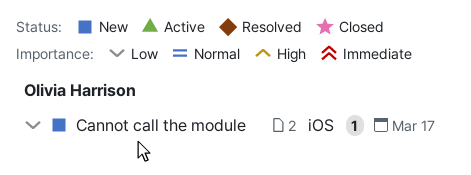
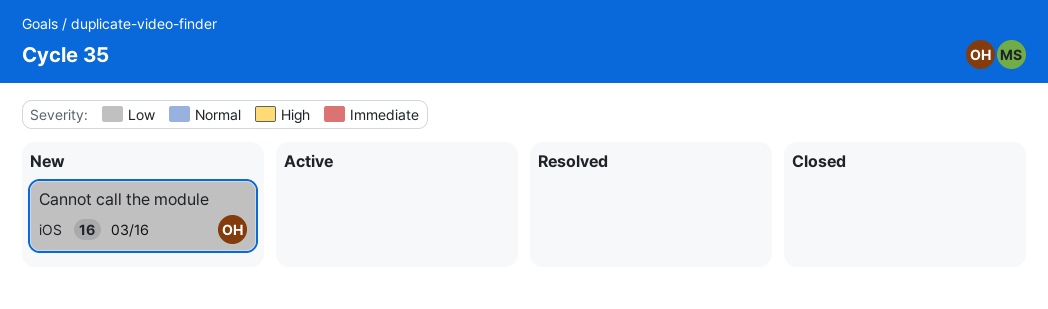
Cannot call the module, estimate: 1 -> 16
Cannot call the module, due: Mar 17 -> Mar 16

